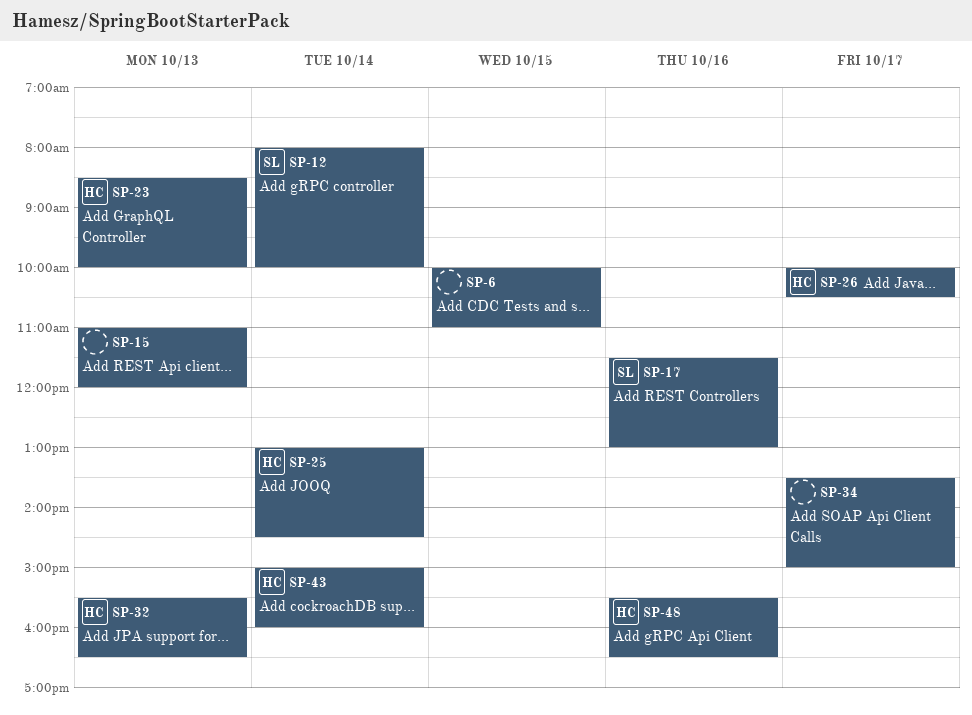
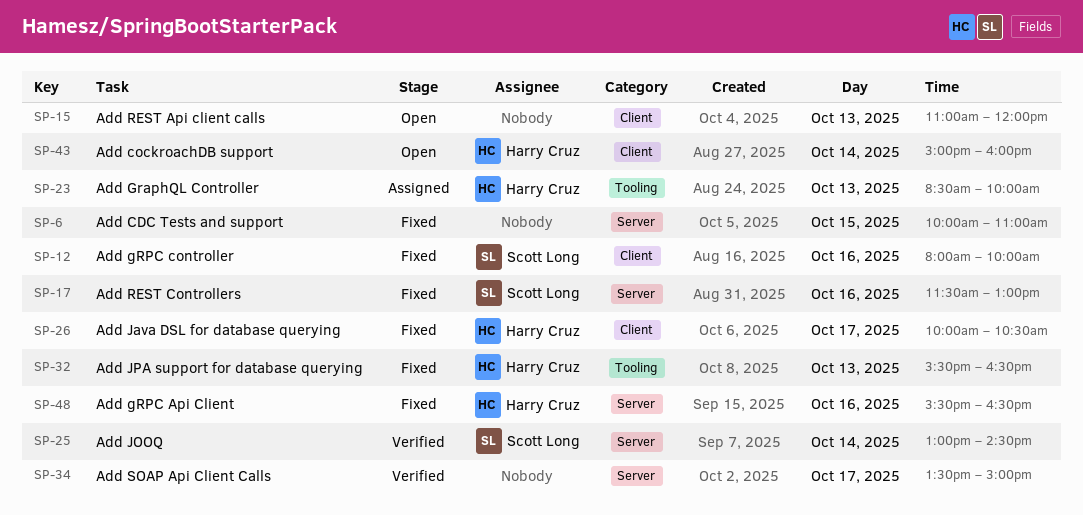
SP-12, day: Oct 14 -> Oct 16
SP-25, owner: Harry Cruz -> Scott Long

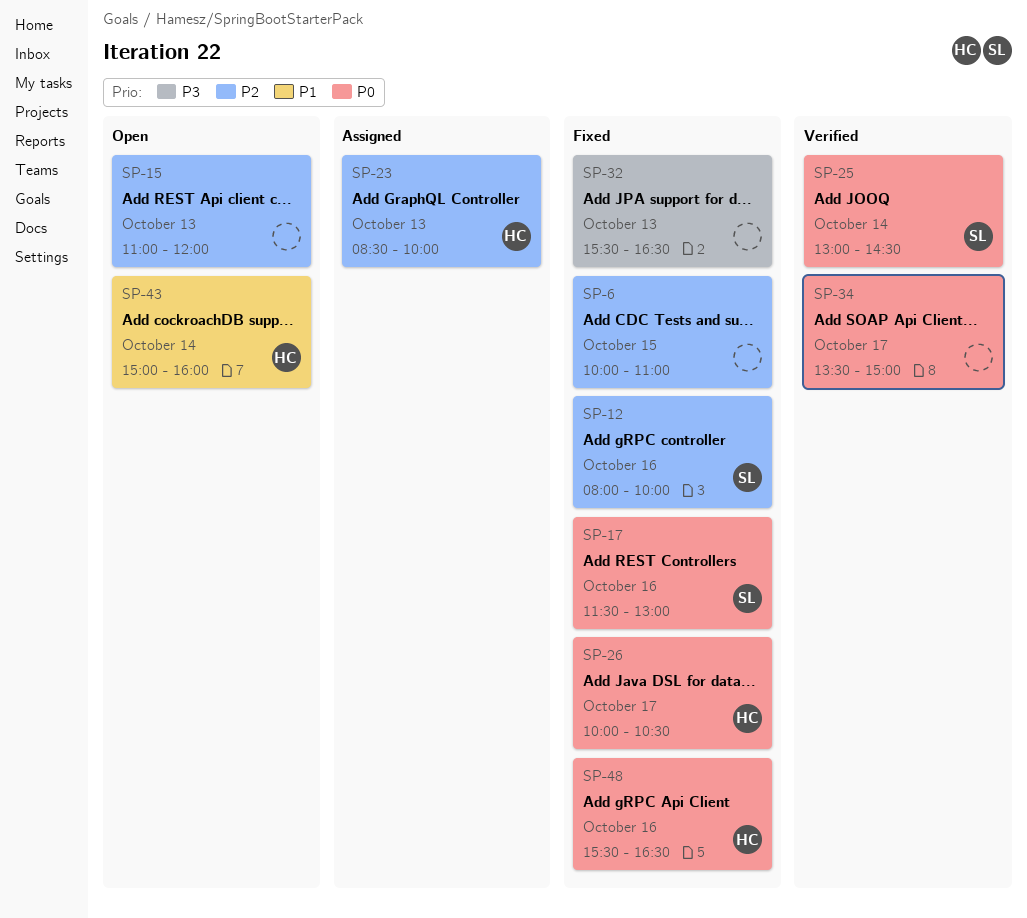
SP-32, owner: Harry Cruz -> none

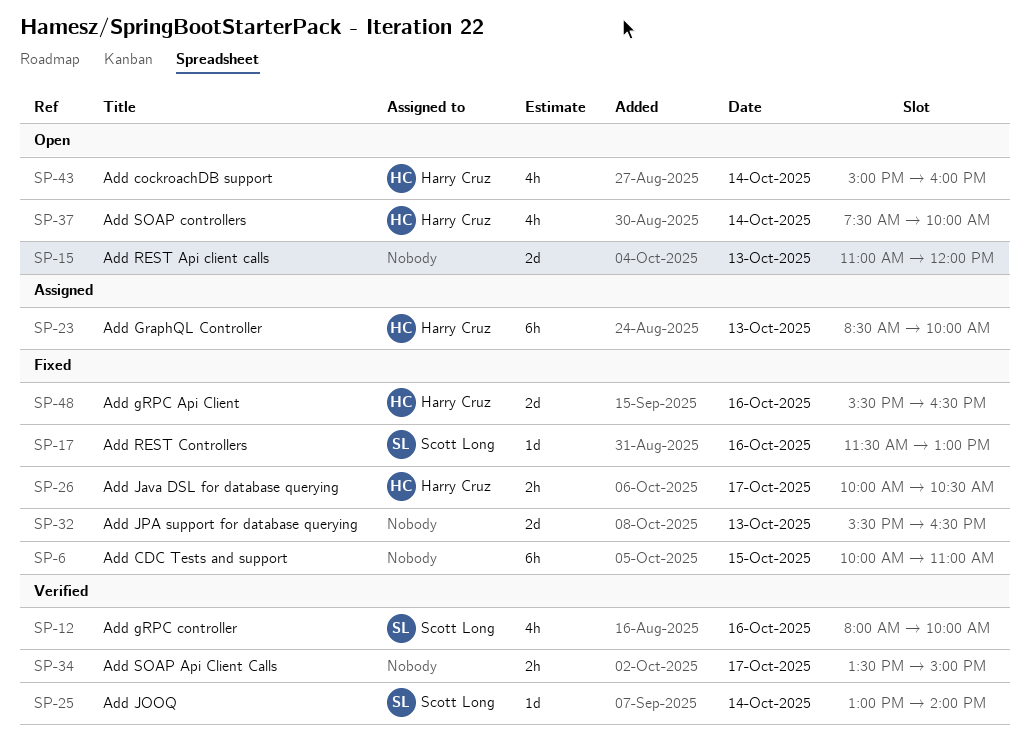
SP-12, status: Fixed -> Verified
SP-25, ends: 14:30 -> 14:00
SP-37: none -> present

